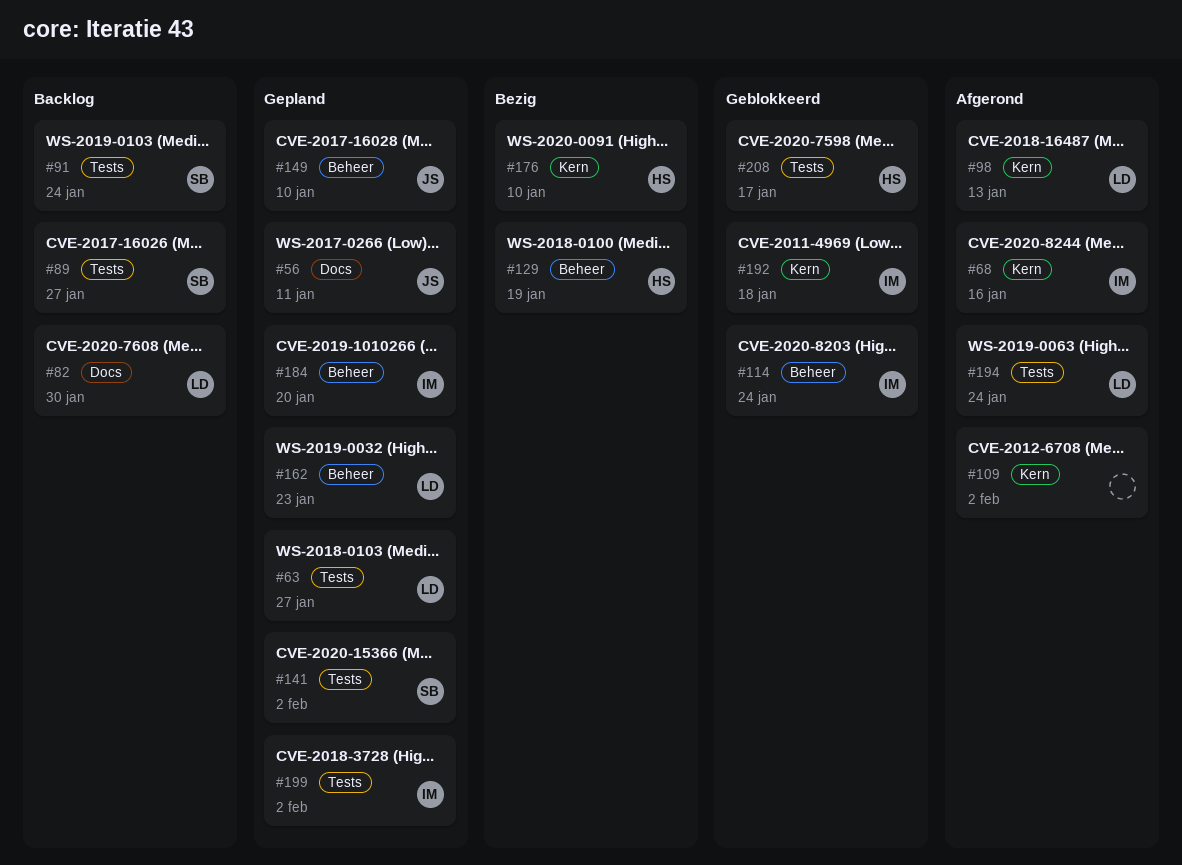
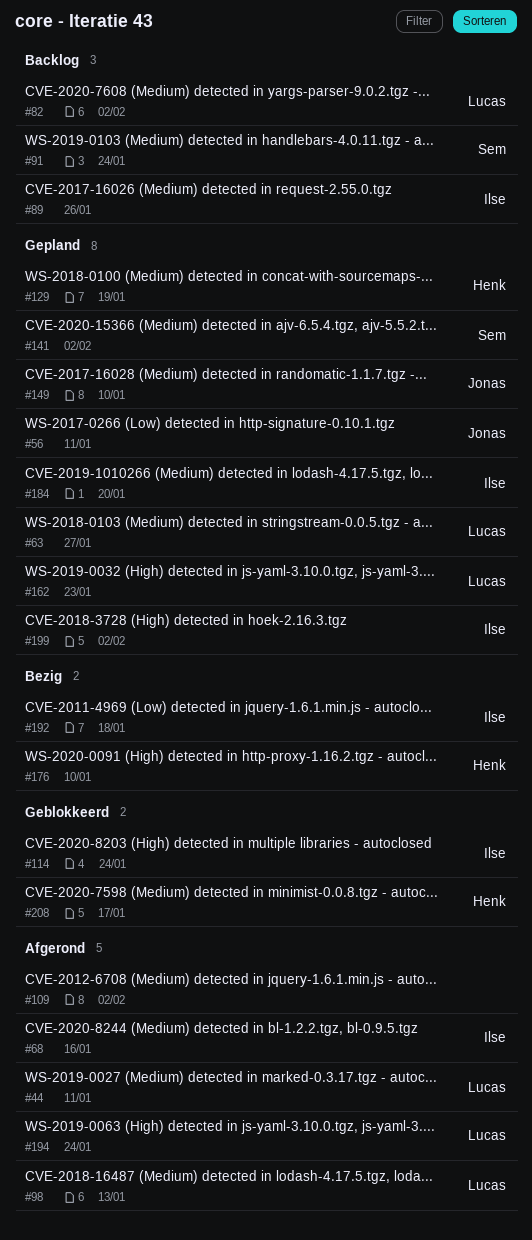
#44: none -> present
#82, due: Jan 30 -> Feb 2
#89, owner: Sem -> Ilse
#89, due: Jan 27 -> Jan 26
#129, status: Bezig -> Gepland
#192, status: Geblokkeerd -> Bezig

